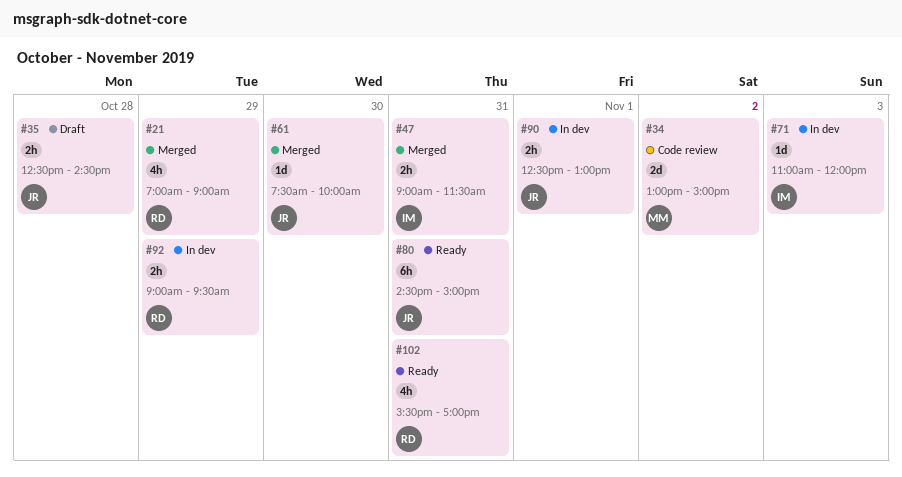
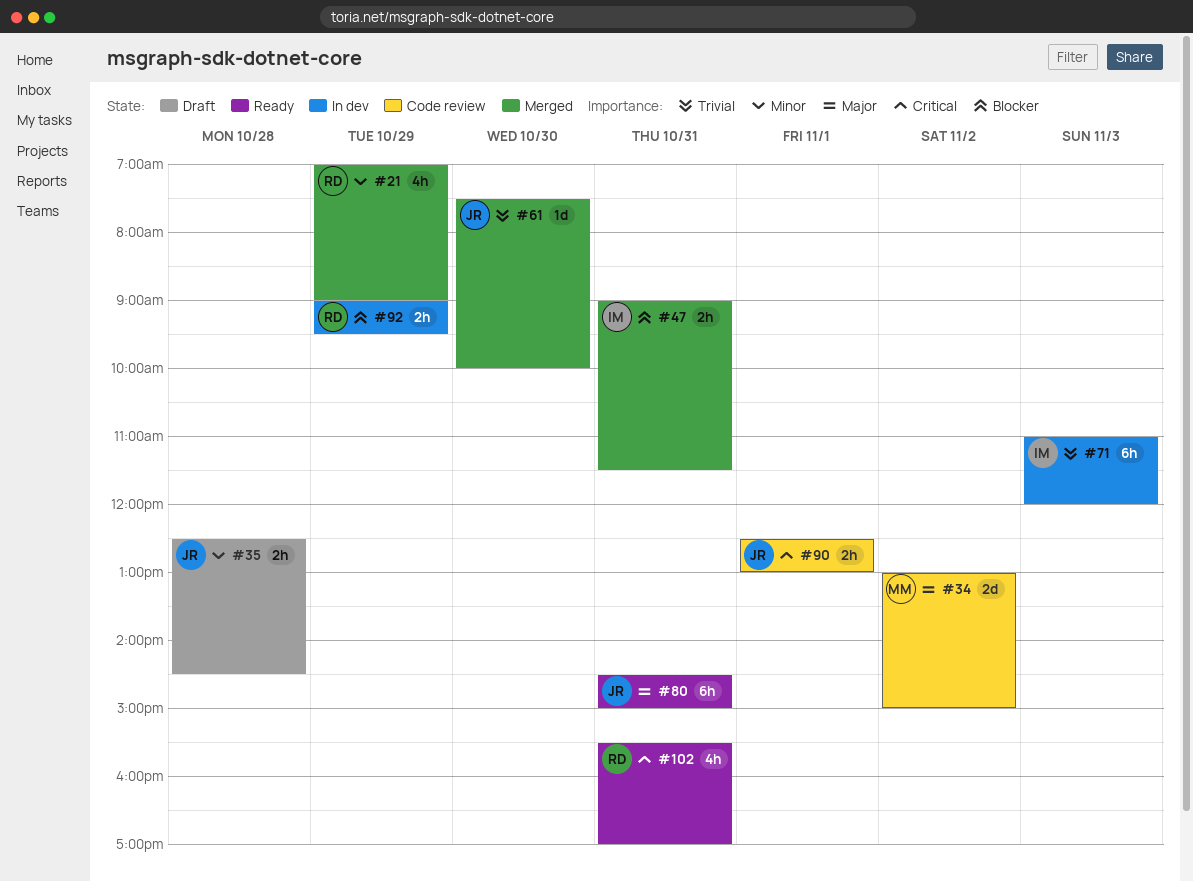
#71, estimate: 1d -> 6h
#90, status: In dev -> Code review

